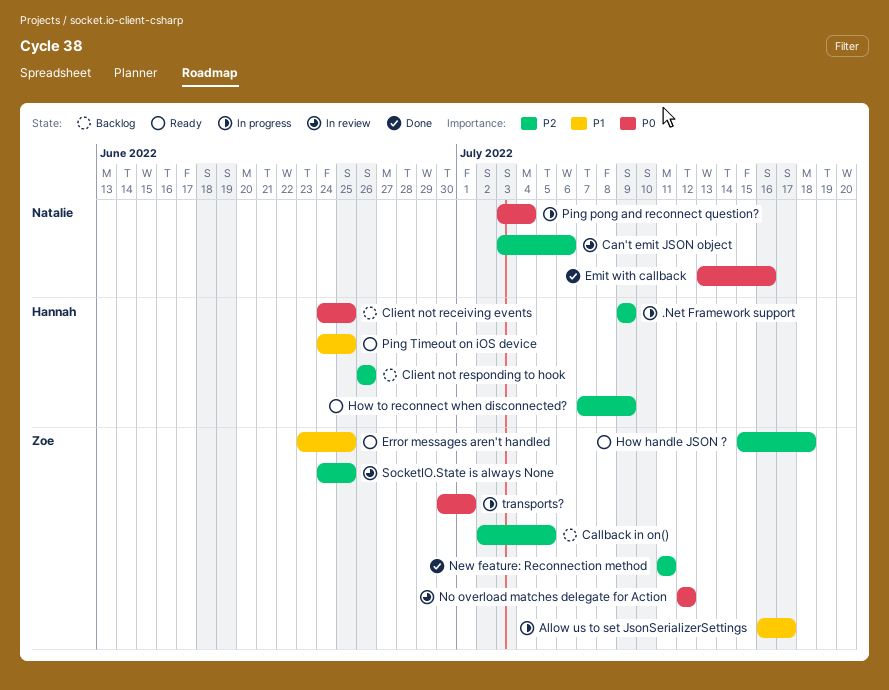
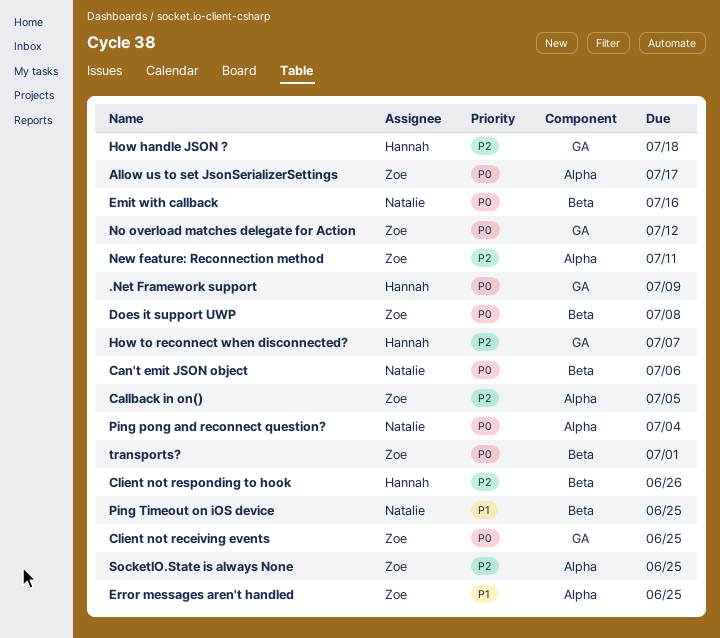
.Net Framework support, priority: P2 -> P0
Allow us to set JsonSerializerSettings, priority: P1 -> P0
Can't emit JSON object, priority: P2 -> P0
Client not receiving events, owner: Hannah -> Zoe
Does it support UWP: none -> present
How handle JSON ?, owner: Zoe -> Hannah
How to reconnect when disconnected?, due: Jul 9 -> Jul 7
Ping Timeout on iOS device, owner: Hannah -> Natalie

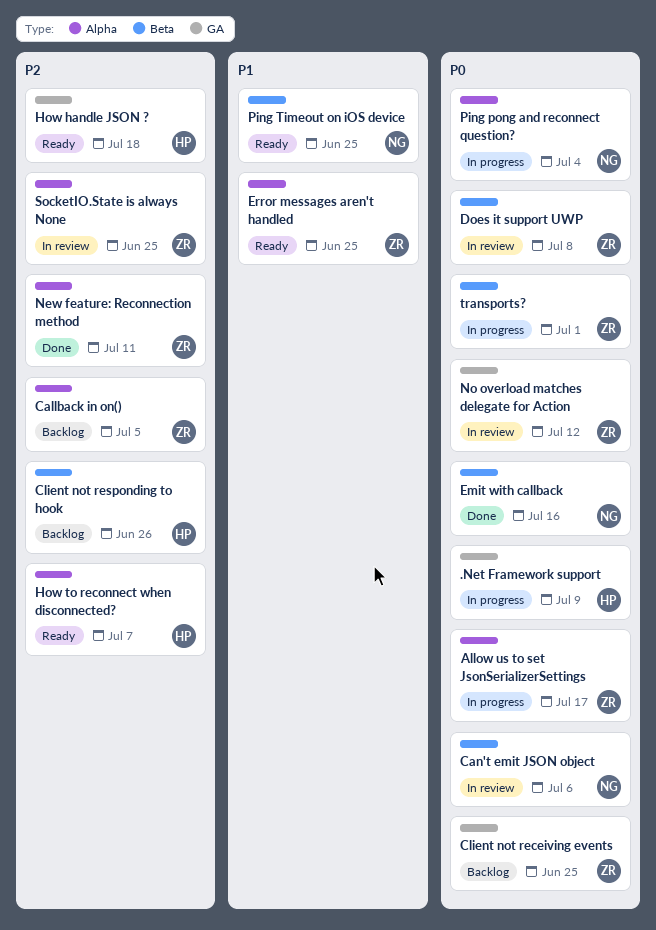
How to reconnect when disconnected?, label: GA -> Alpha

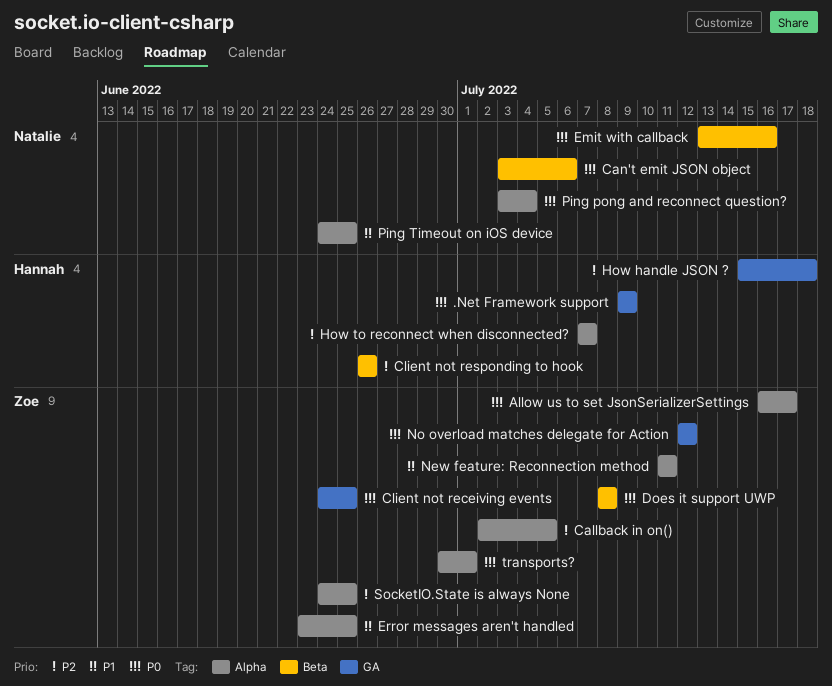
New feature: Reconnection method, priority: P2 -> P1
Ping Timeout on iOS device, label: Beta -> Alpha
transports?, label: Beta -> Alpha

